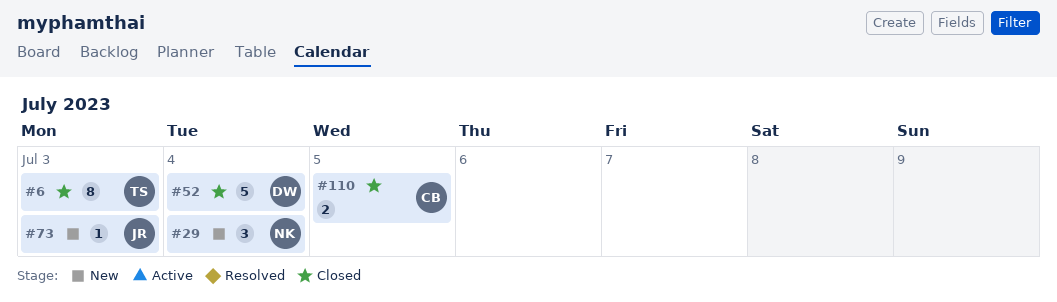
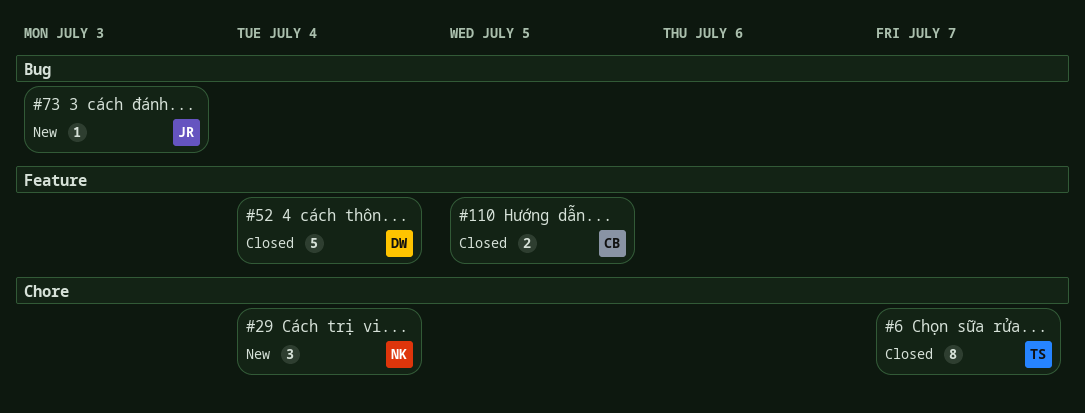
#6, due: Jul 3 -> Jul 7

